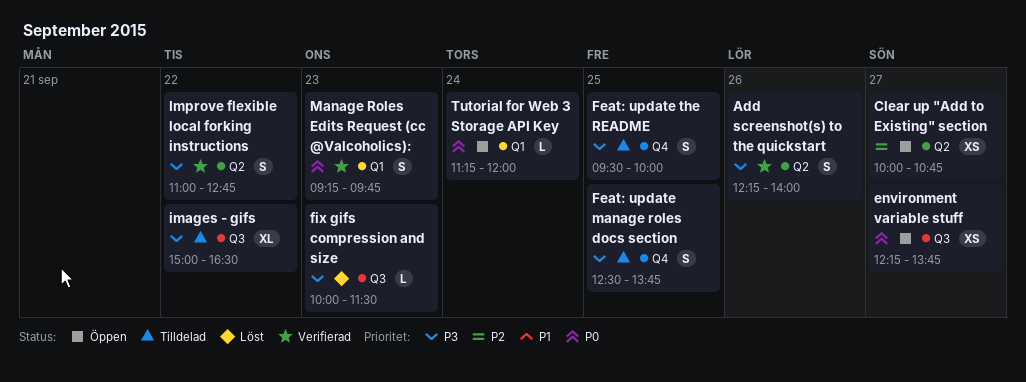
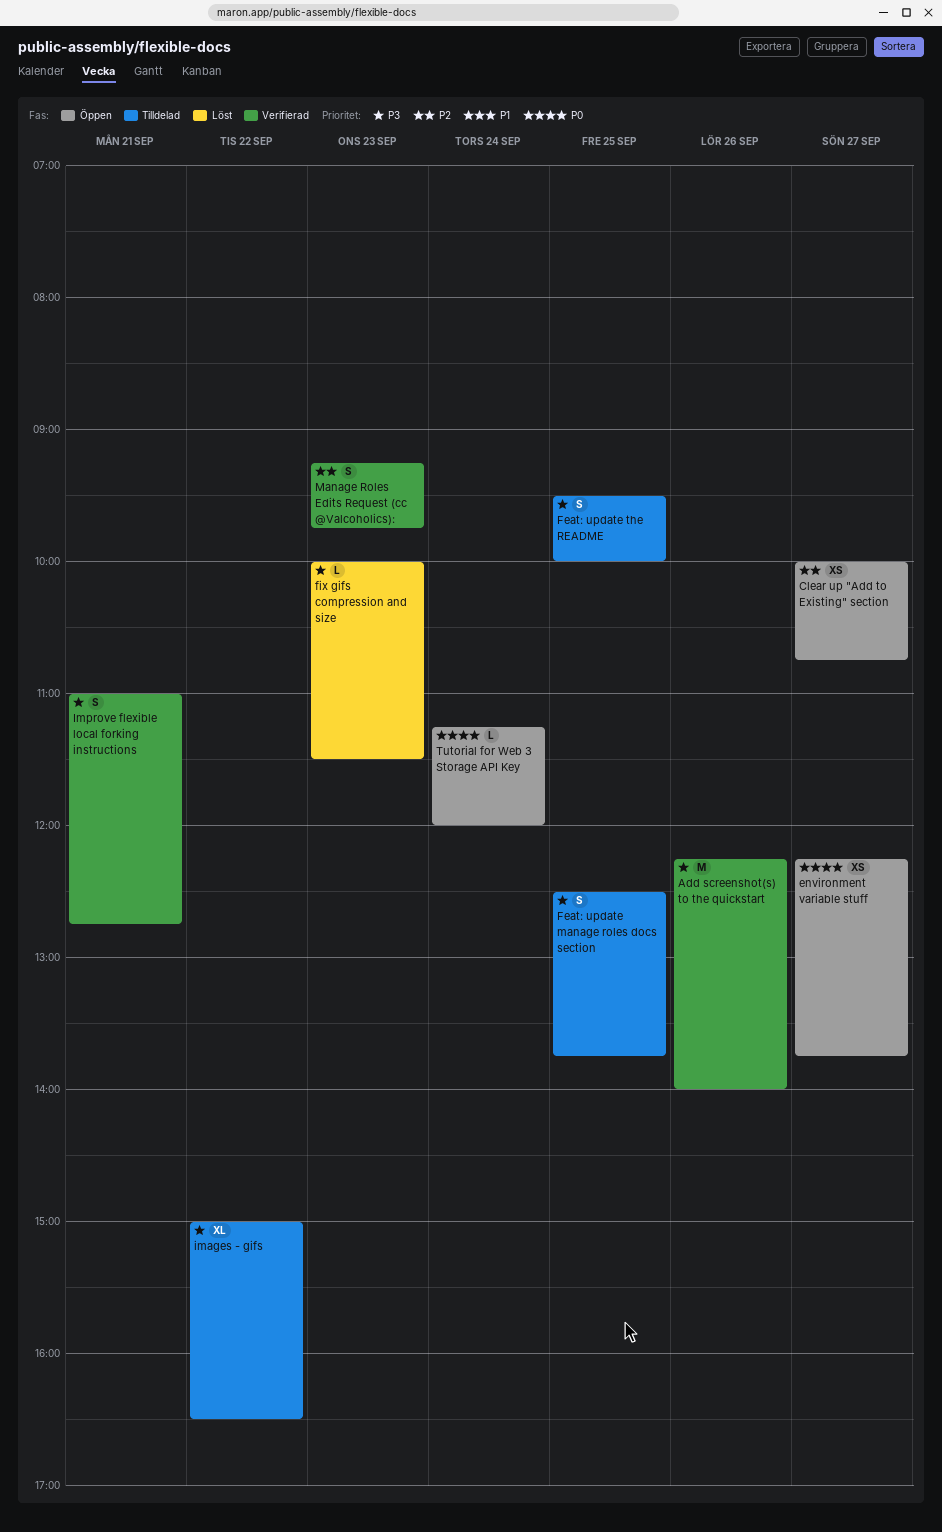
Add screenshot(s) to the quickstart, estimate: S -> M
Improve flexible local forking instructions, day: Sep 22 -> Sep 21
Manage Roles Edits Request (cc @Valcoholics):, priority: P0 -> P2

